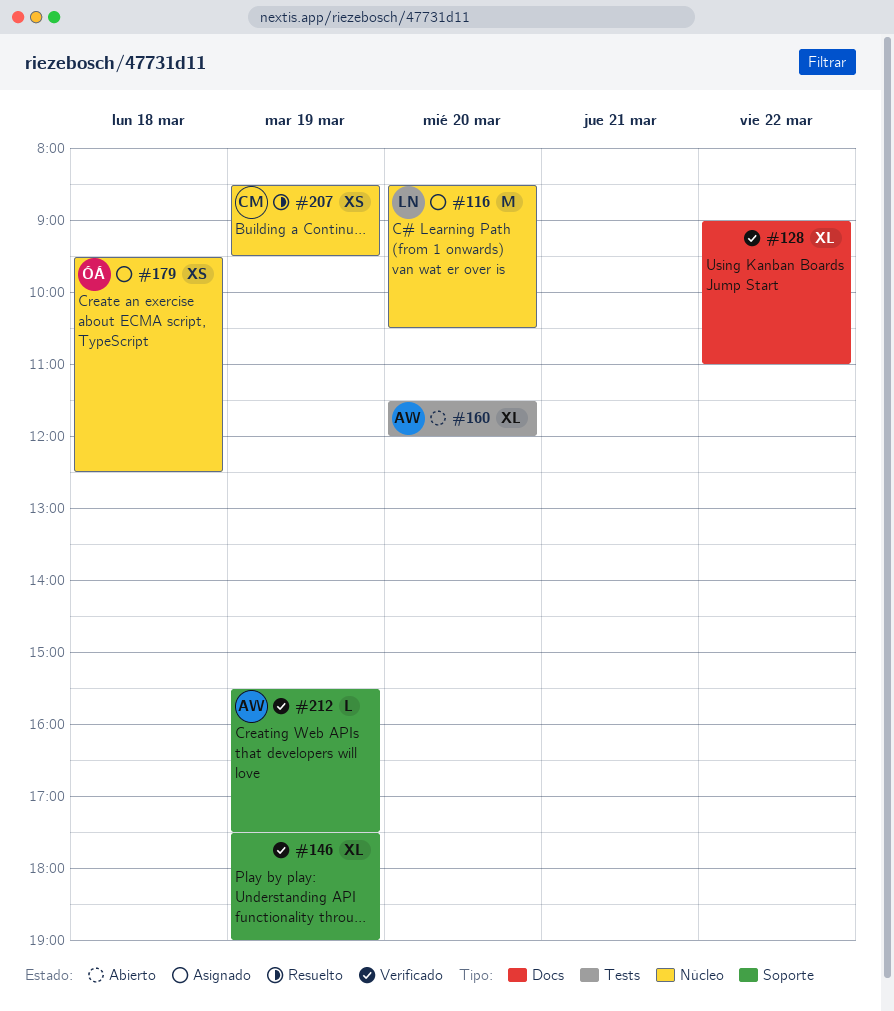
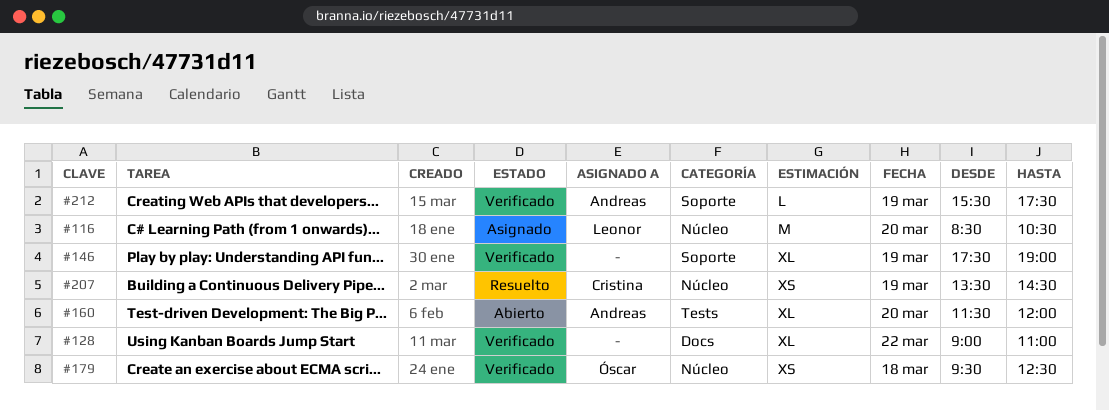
#179, status: Asignado -> Verificado
#207, begins: 08:30 -> 13:30
#207, ends: 09:30 -> 14:30

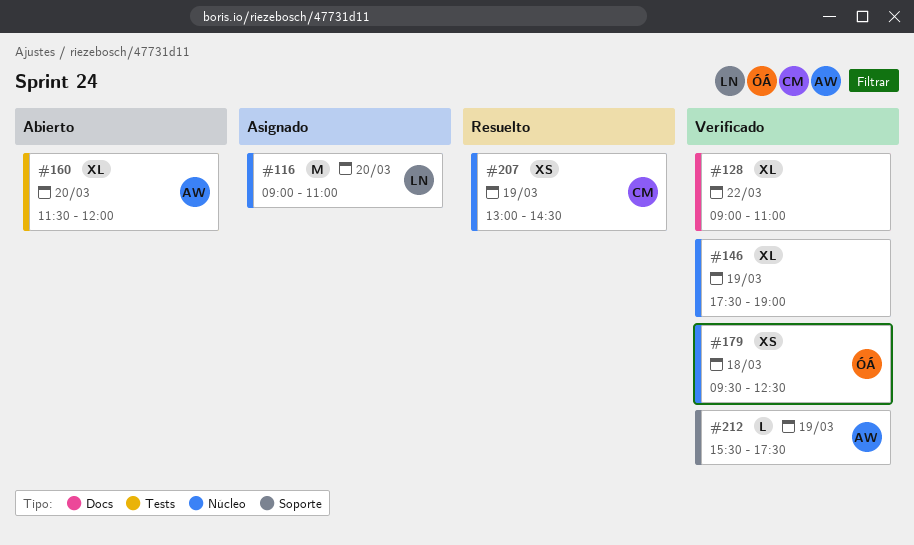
#116, begins: 08:30 -> 09:00
#116, ends: 10:30 -> 11:00
#146, label: Soporte -> Núcleo
#207, begins: 13:30 -> 13:00

